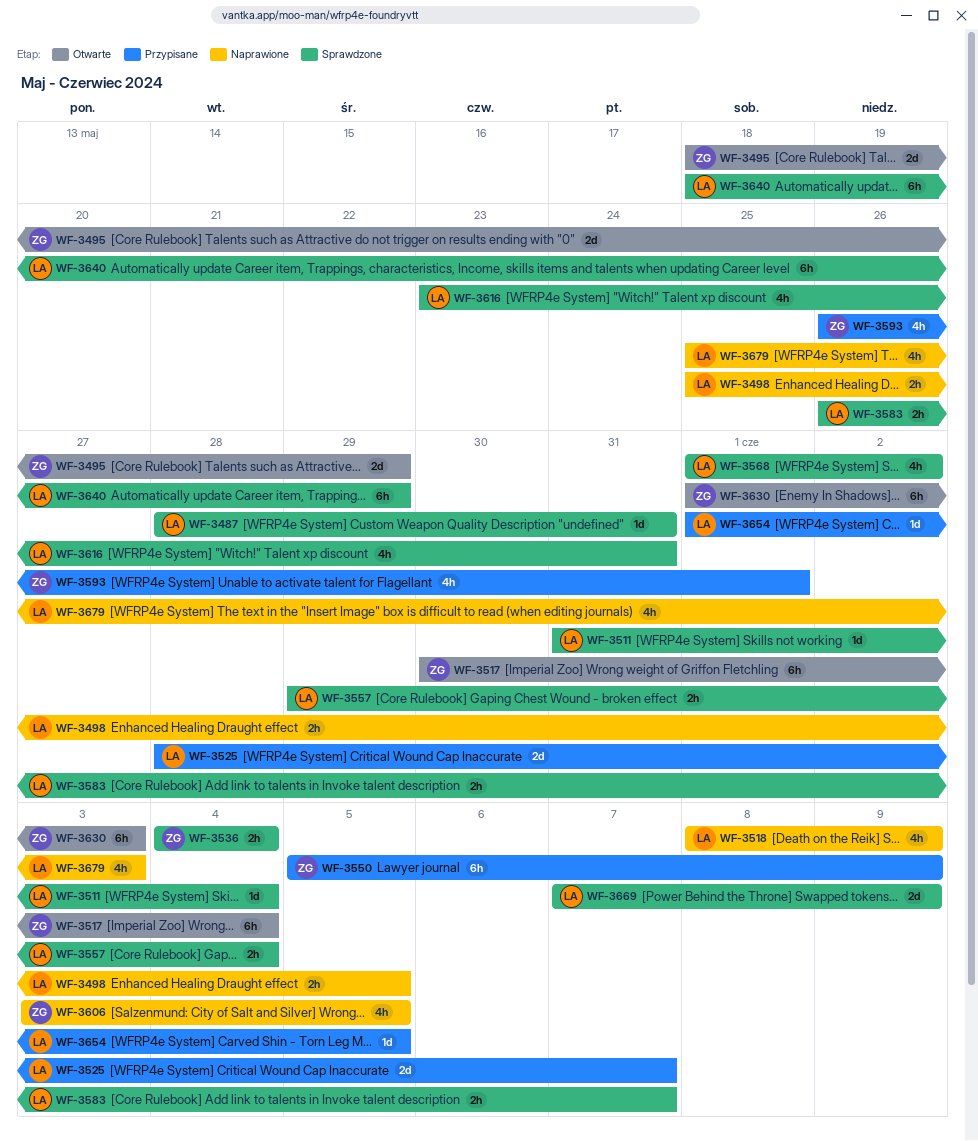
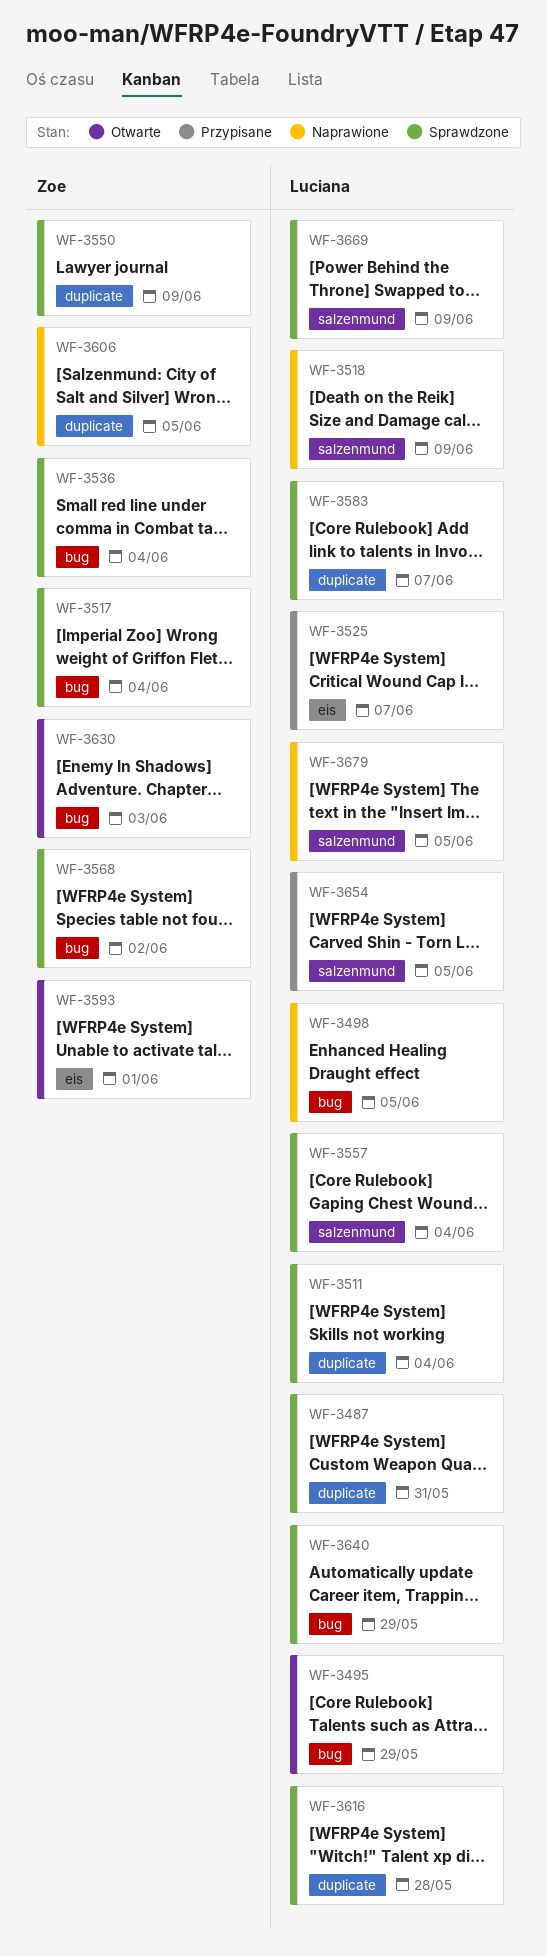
WF-3495, owner: Zoe -> Luciana
WF-3517, status: Otwarte -> Sprawdzone
WF-3550, status: Przypisane -> Sprawdzone
WF-3568, owner: Luciana -> Zoe
WF-3593, status: Przypisane -> Otwarte
WF-3616, due: May 31 -> May 28
WF-3679, due: Jun 3 -> Jun 5

